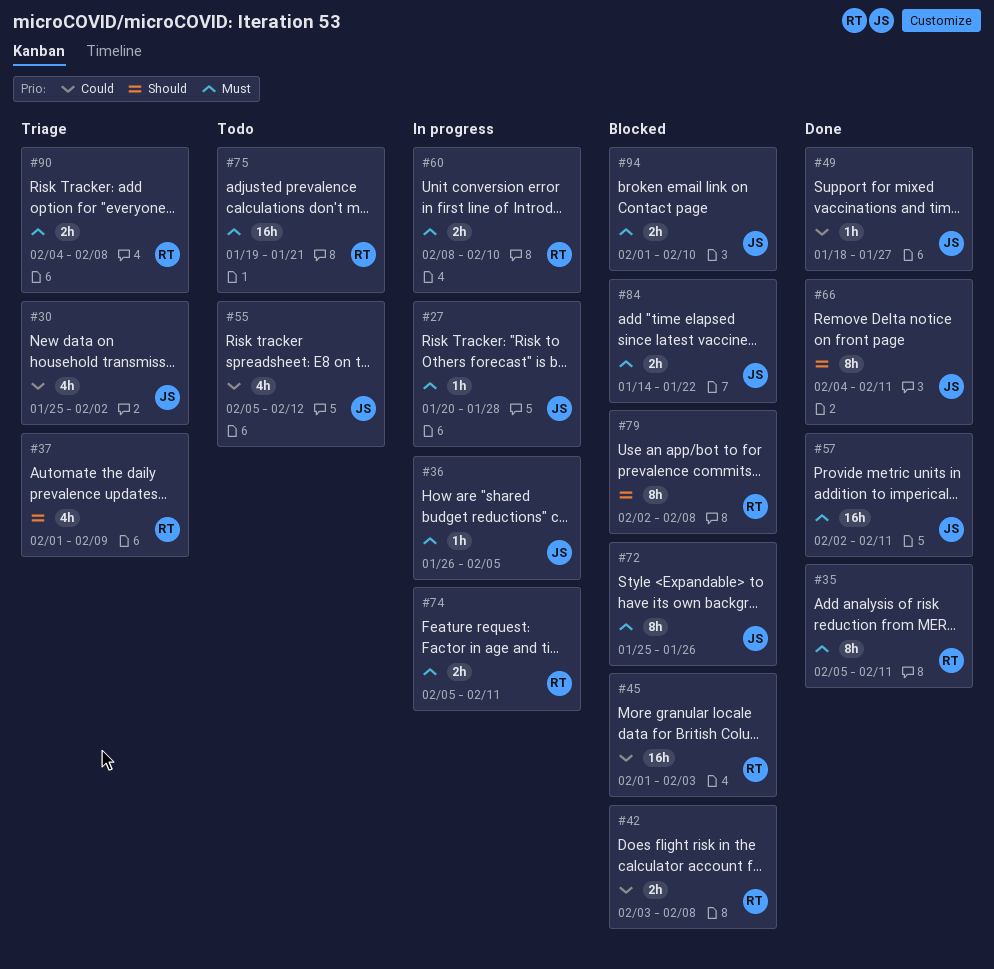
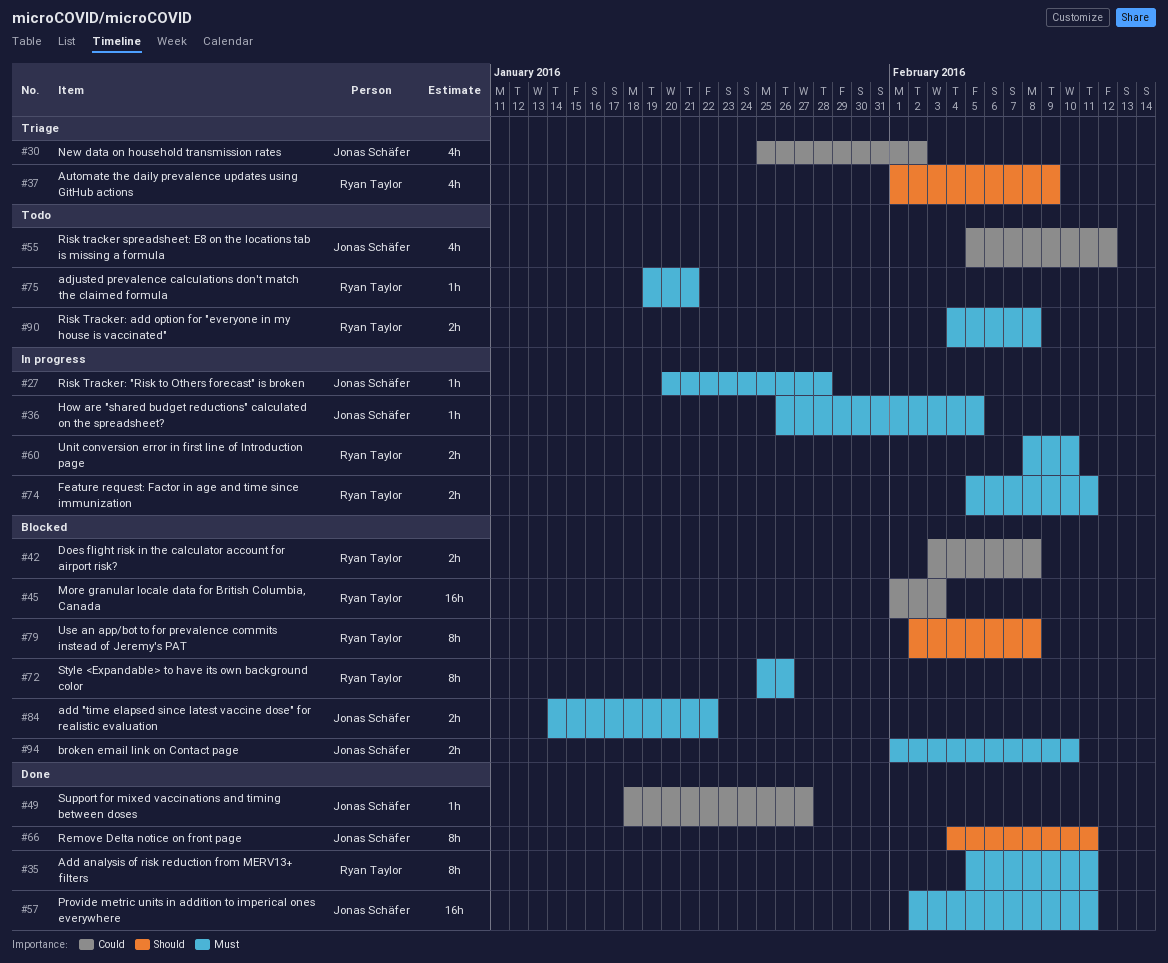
#72, owner: Jonas Schäfer -> Ryan Taylor
#75, estimate: 16h -> 1h
#90, status: Triage -> Todo

